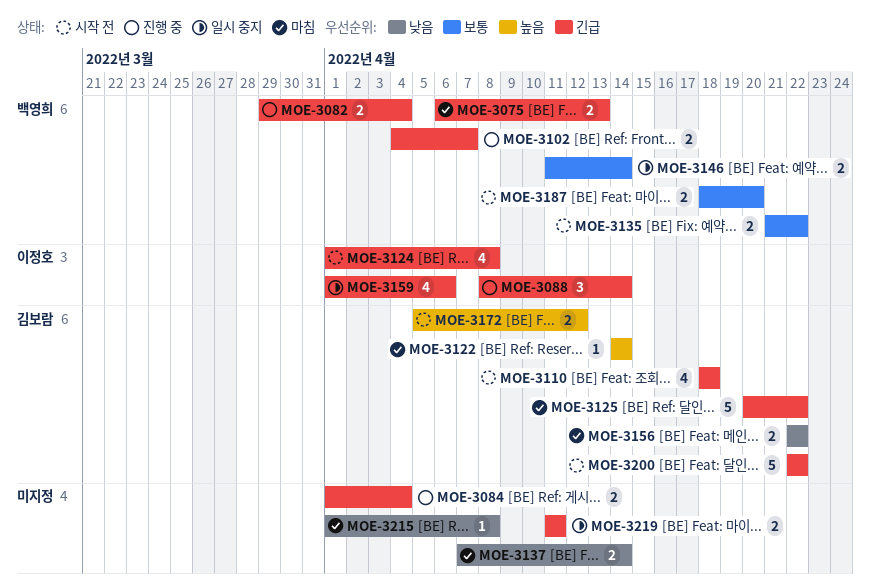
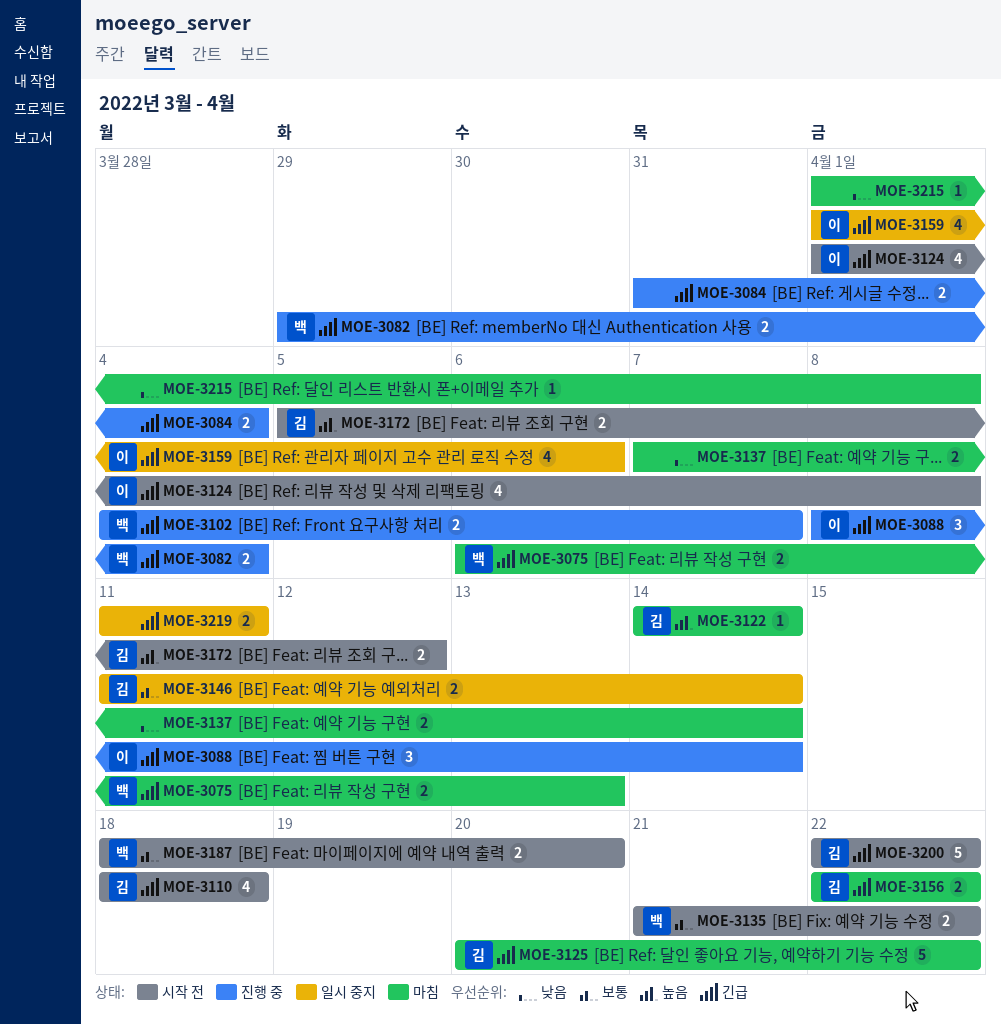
MOE-3084, start: Apr 1 -> Mar 31
MOE-3146, owner: 백영희 -> 김보람
MOE-3156, priority: 낮음 -> 긴급

